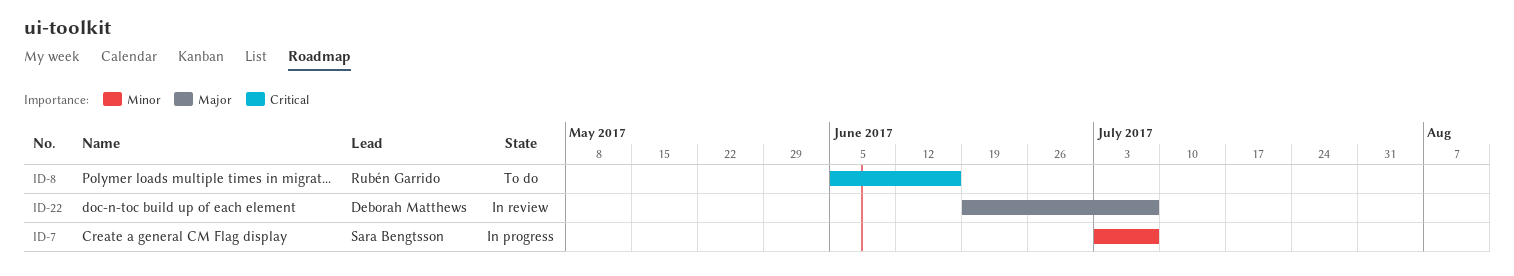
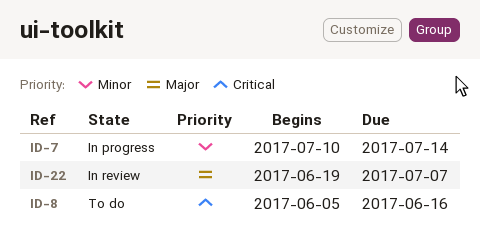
ID-7, start: Jul 3 -> Jul 10
ID-7, due: Jul 7 -> Jul 14

